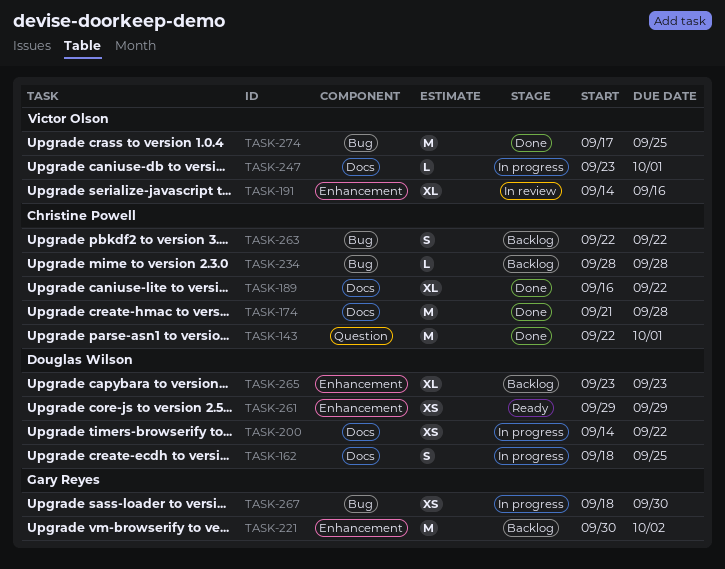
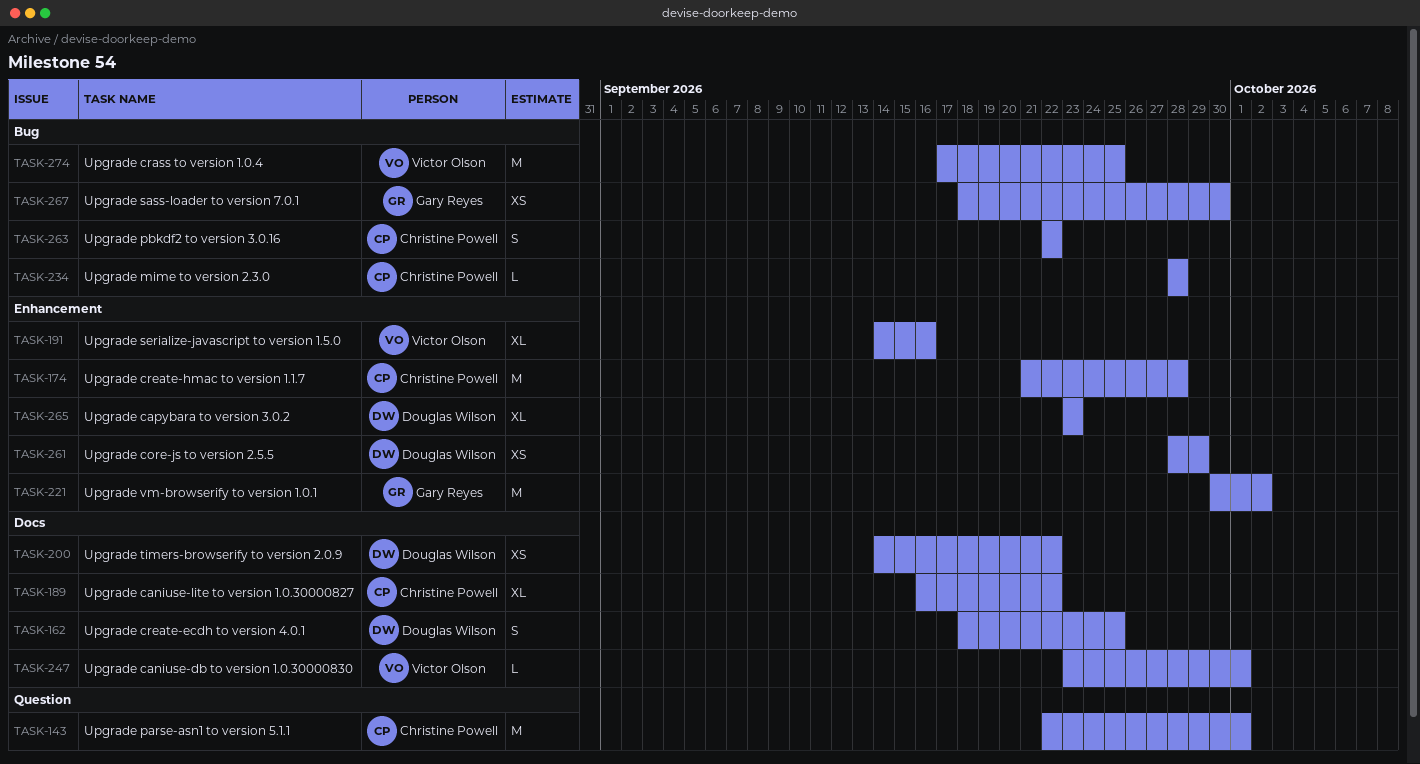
TASK-174, label: Docs -> Enhancement
TASK-261, start: Sep 29 -> Sep 28

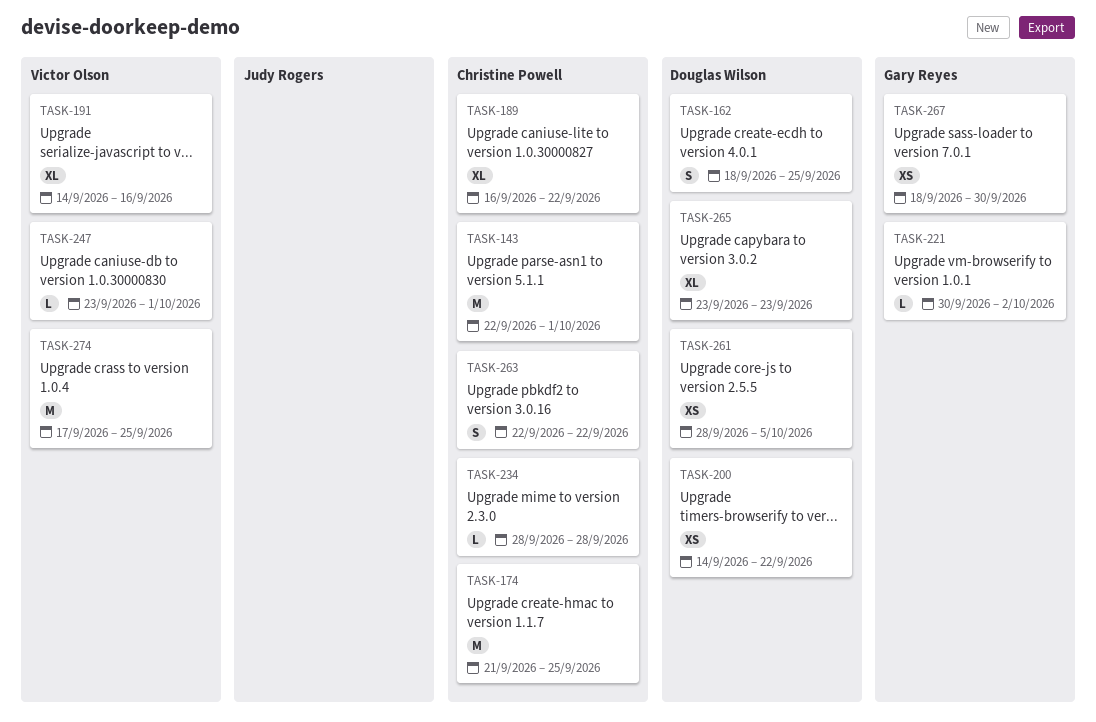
TASK-174, due: Sep 28 -> Sep 25
TASK-221, estimate: M -> L
TASK-261, due: Sep 29 -> Oct 5

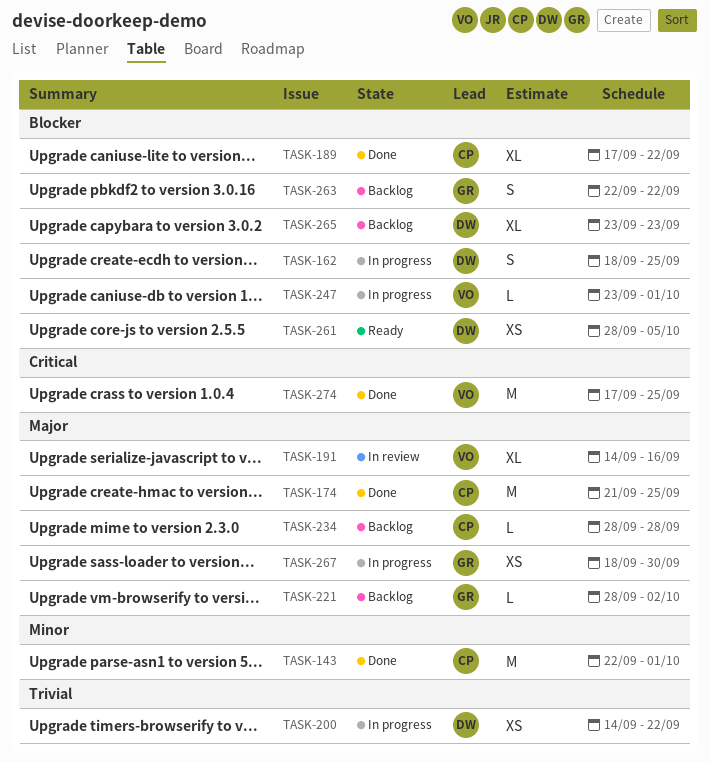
TASK-189, start: Sep 16 -> Sep 17
TASK-221, start: Sep 30 -> Sep 28
TASK-263, owner: Christine Powell -> Gary Reyes

